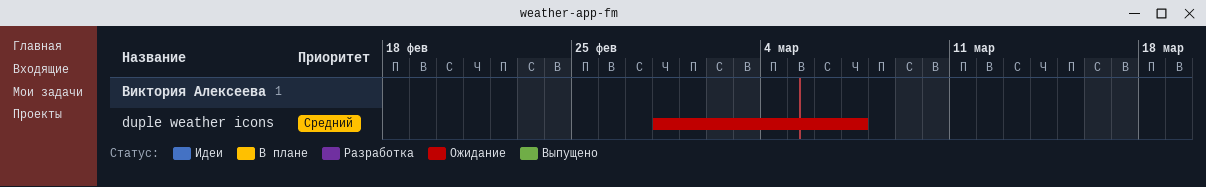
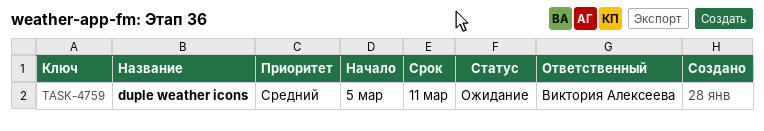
duple weather icons, start: Feb 28 -> Mar 5
duple weather icons, due: Mar 7 -> Mar 11

